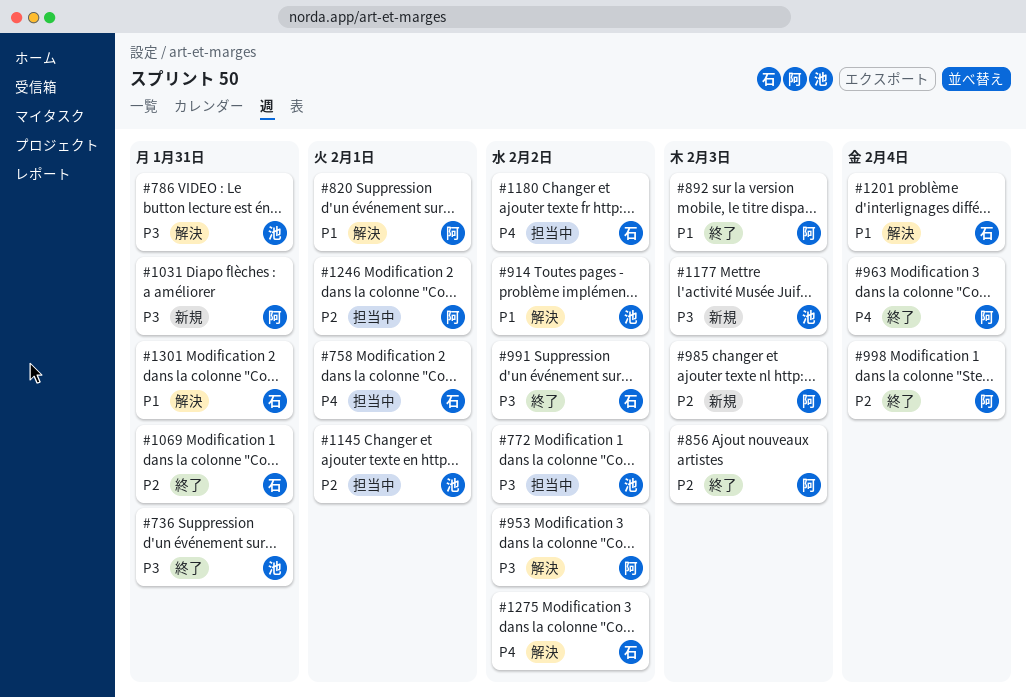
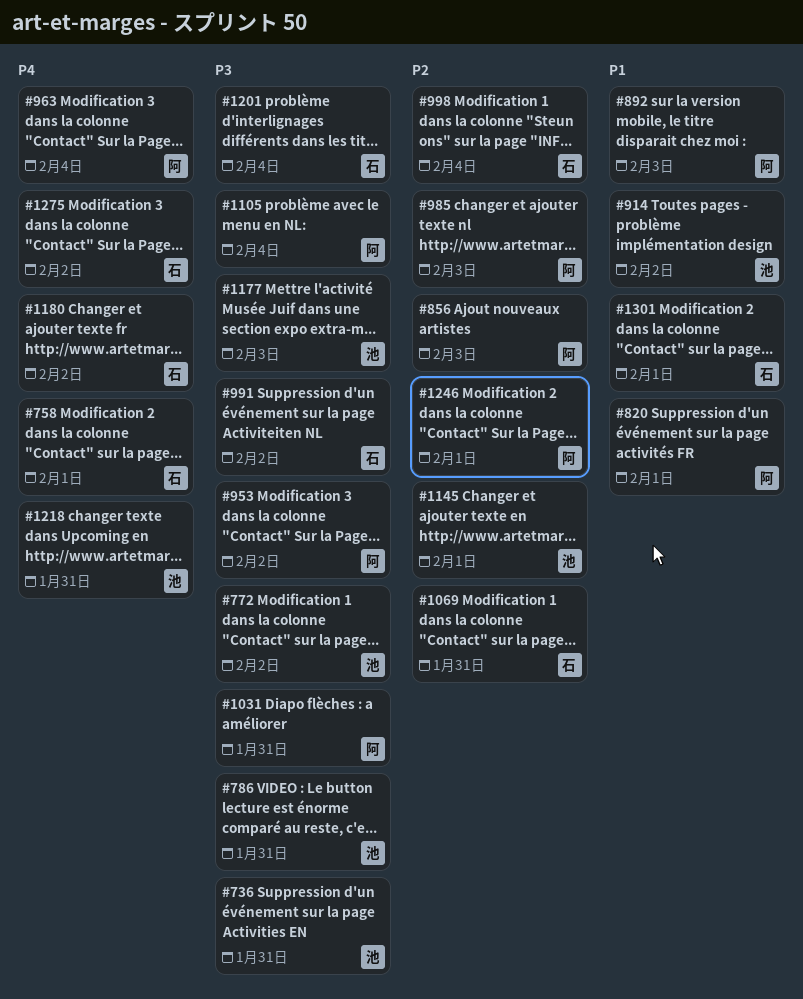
#998, owner: 阿 -> 石
#1105: none -> present
#1201, priority: P1 -> P3
#1218: none -> present
#1301, due: Jan 31 -> Feb 1

